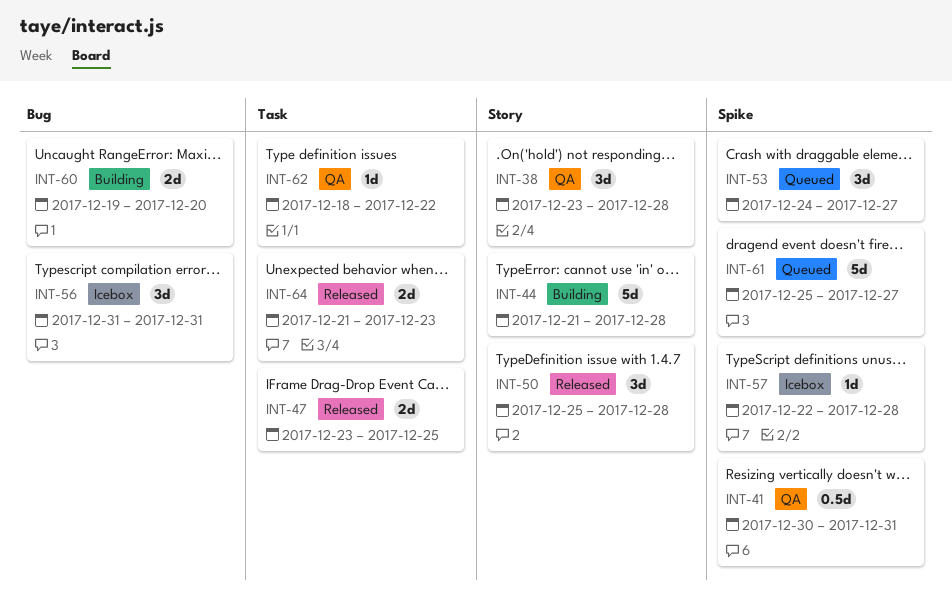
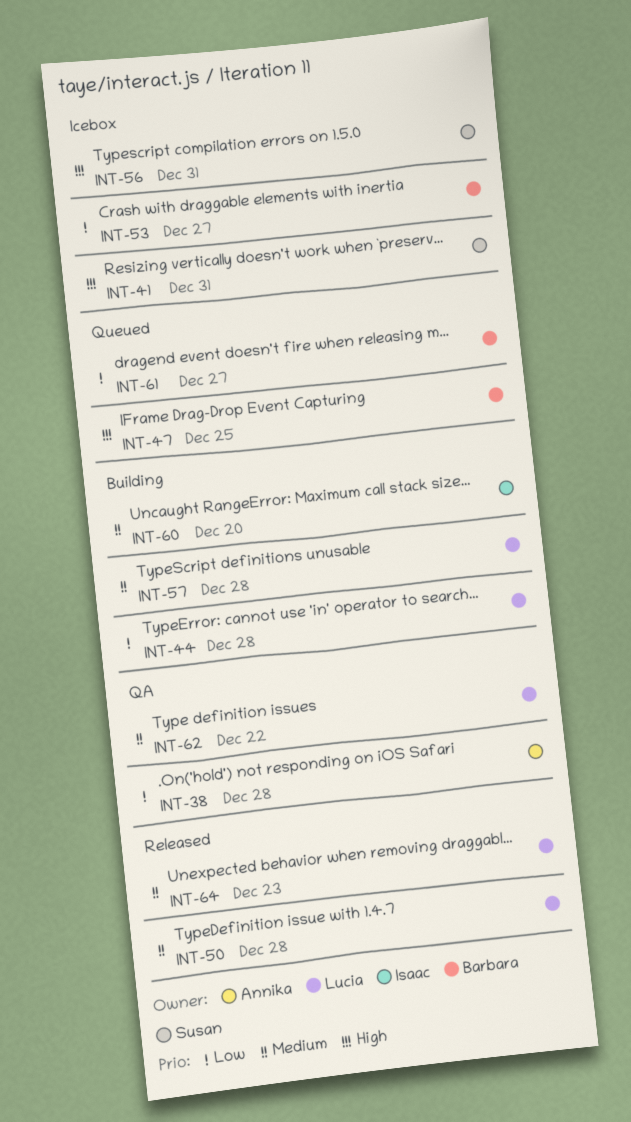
INT-41, status: QA -> Icebox
INT-47, status: Released -> Queued
INT-53, status: Queued -> Icebox
INT-57, status: Icebox -> Building

